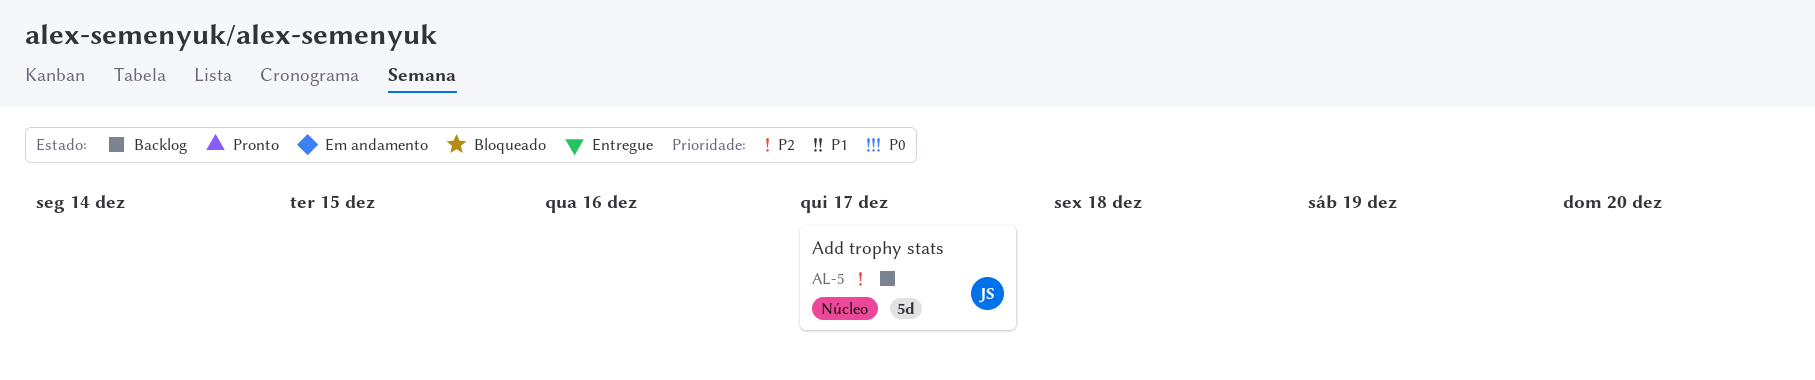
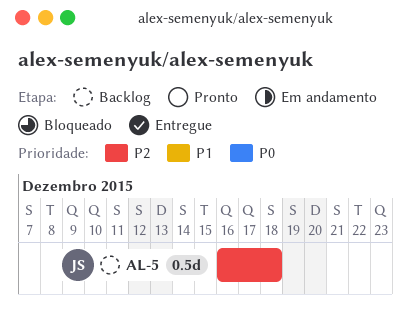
AL-5, estimate: 5d -> 0.5d
AL-5, due: Dec 17 -> Dec 18

